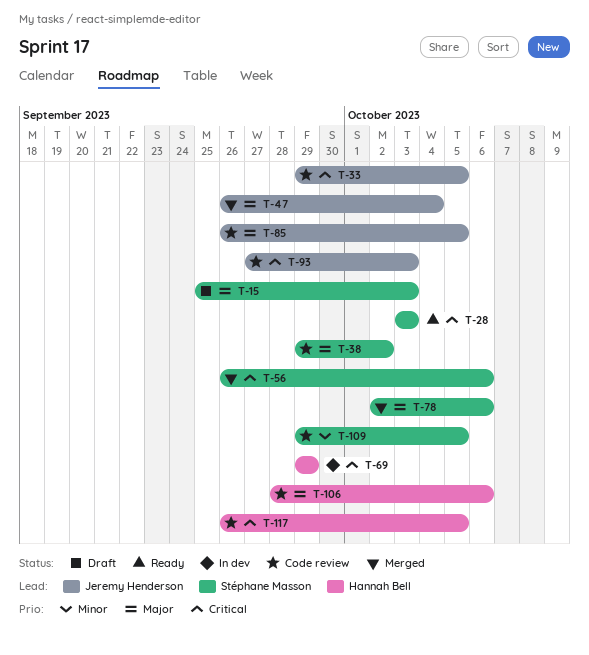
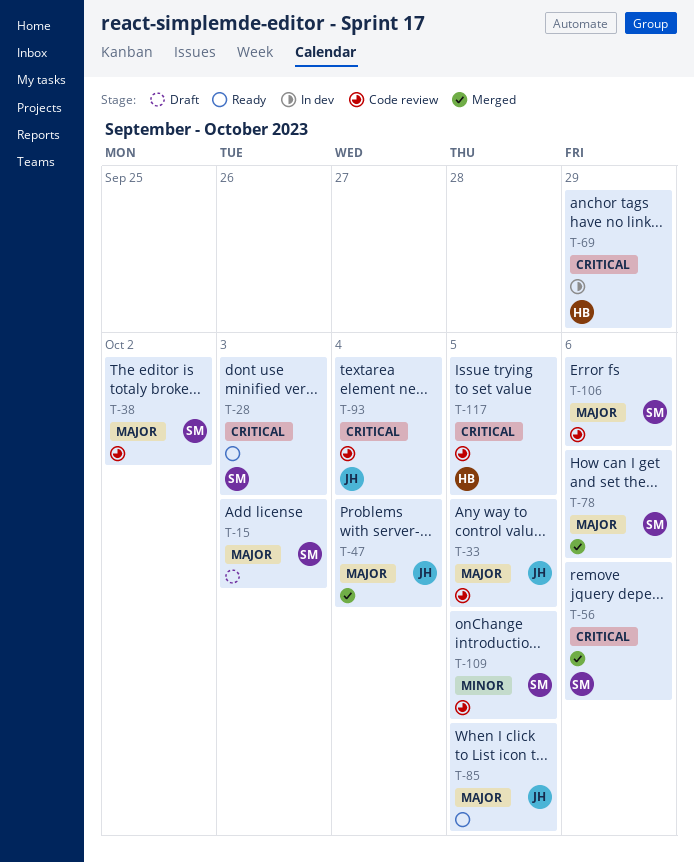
T-33, priority: Critical -> Major
T-85, status: Code review -> Ready
T-93, due: Oct 3 -> Oct 4
T-106, owner: Hannah Bell -> Stéphane Masson

